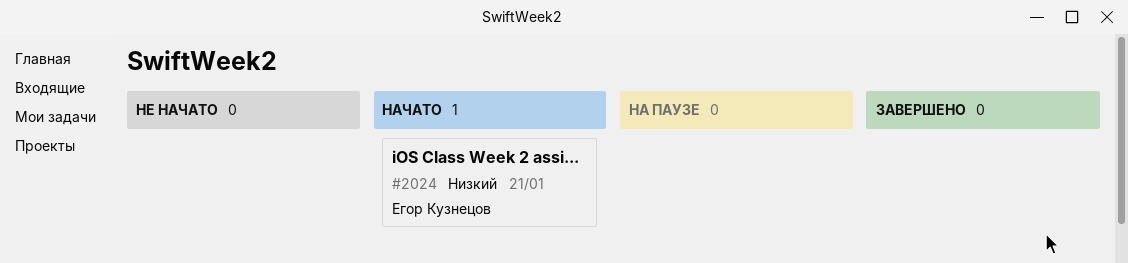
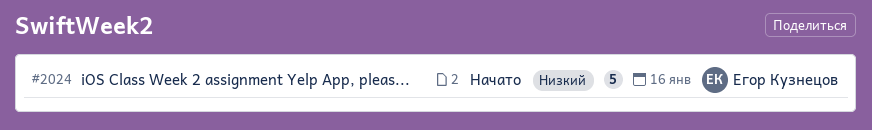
#2024, due: Jan 21 -> Jan 16

